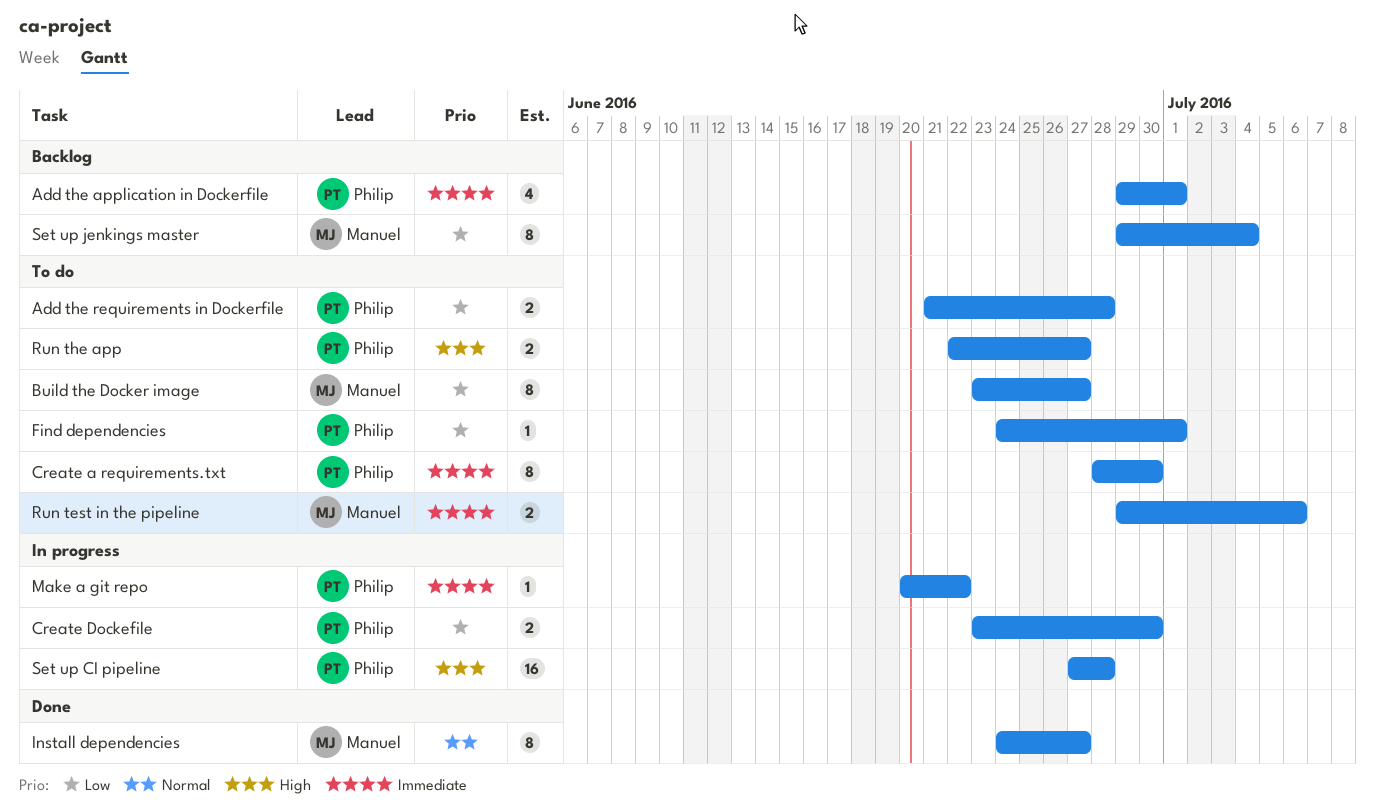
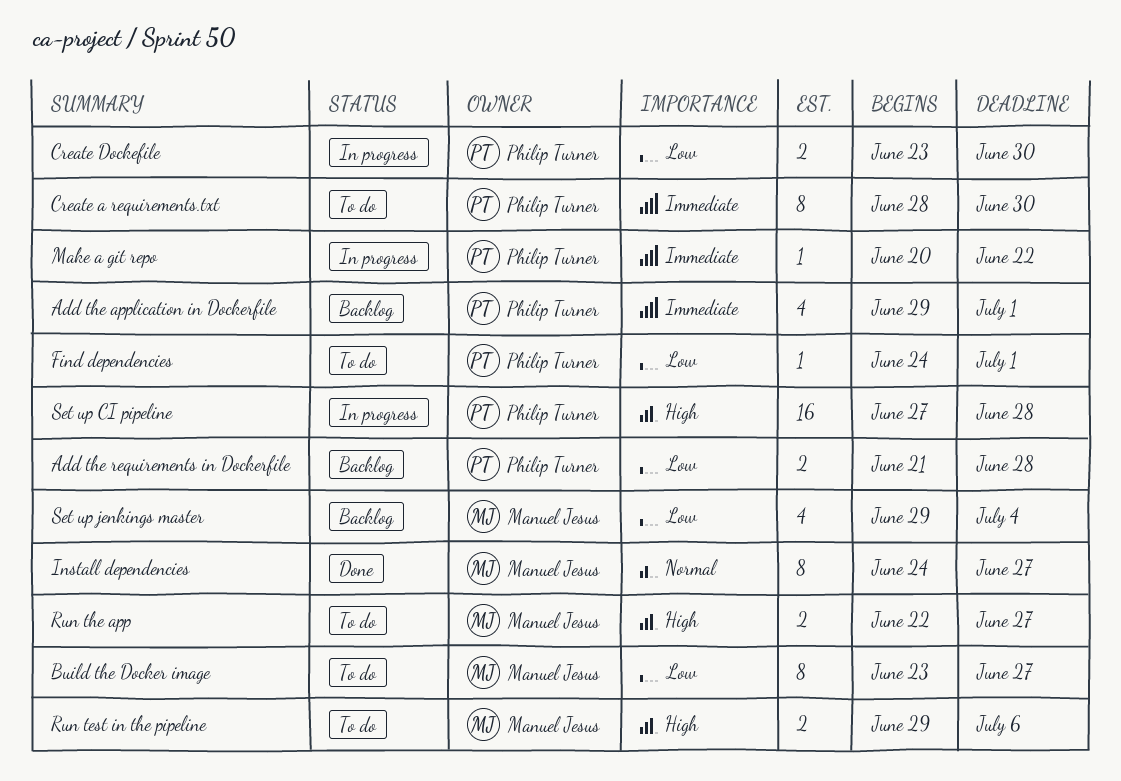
Add the requirements in Dockerfile, status: To do -> Backlog
Run test in the pipeline, priority: Immediate -> High
Run the app, owner: Philip Turner -> Manuel Jesus
Set up jenkings master, estimate: 8 -> 4

